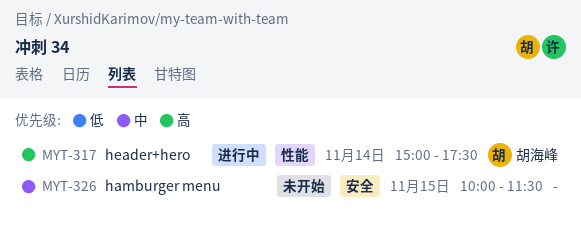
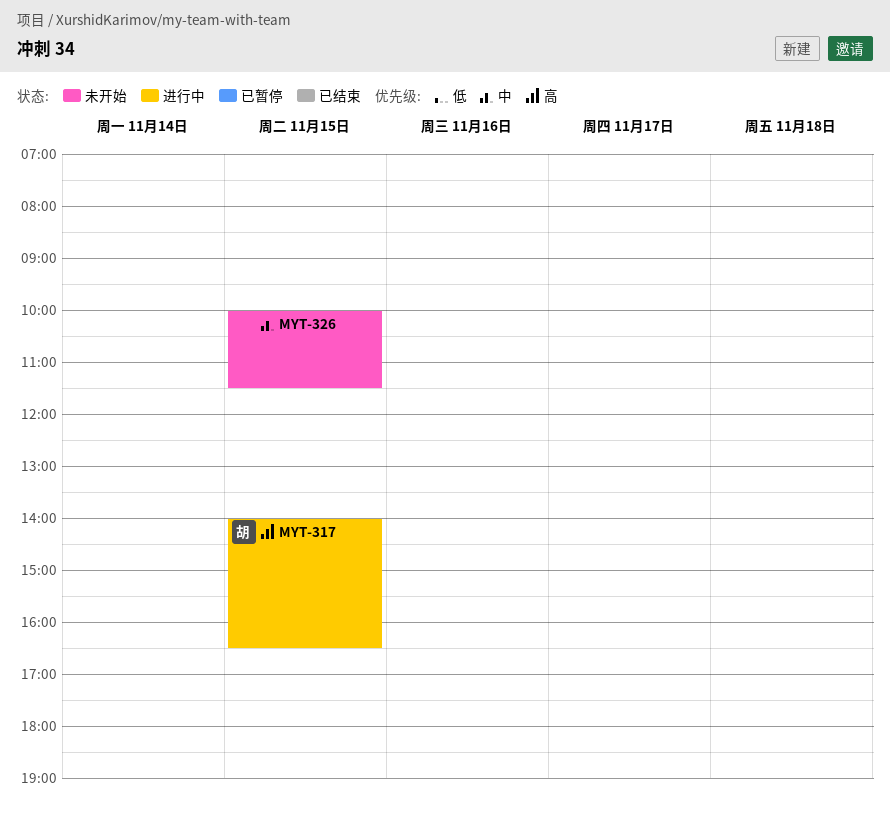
MYT-317, day: Nov 14 -> Nov 15
MYT-317, begins: 15:00 -> 14:00
MYT-317, ends: 17:30 -> 16:30

